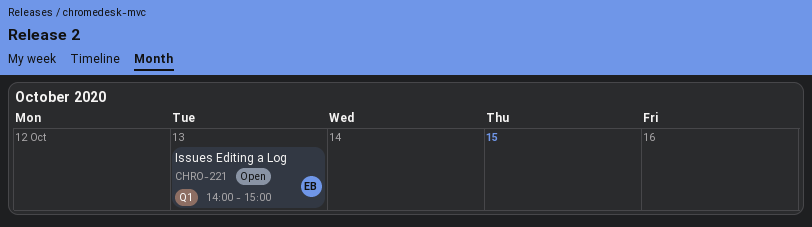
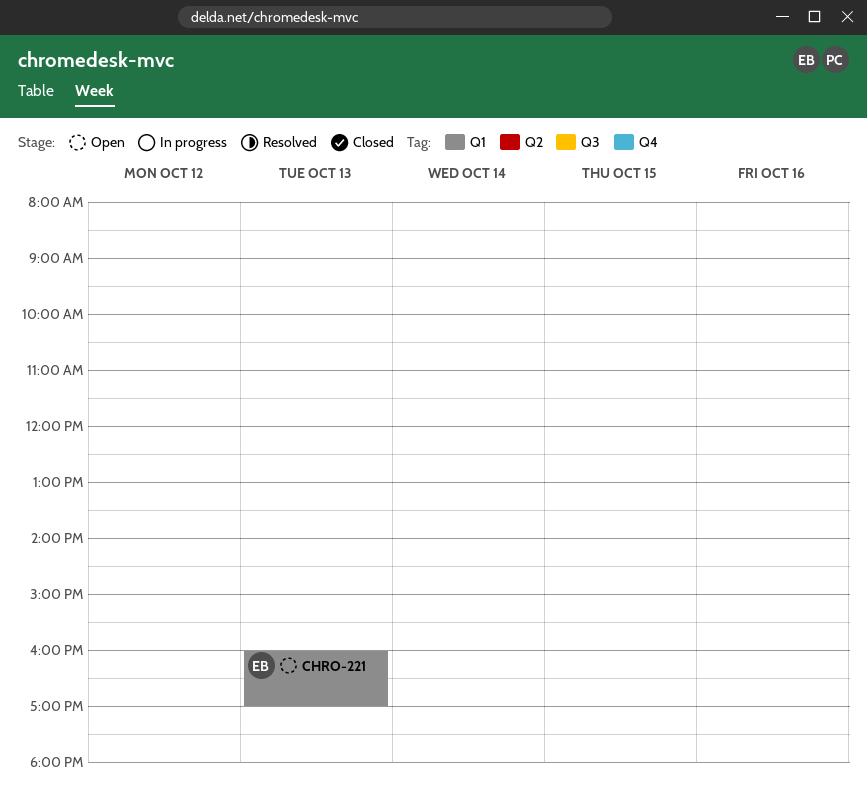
CHRO-221, begins: 14:00 -> 16:00
CHRO-221, ends: 15:00 -> 17:00

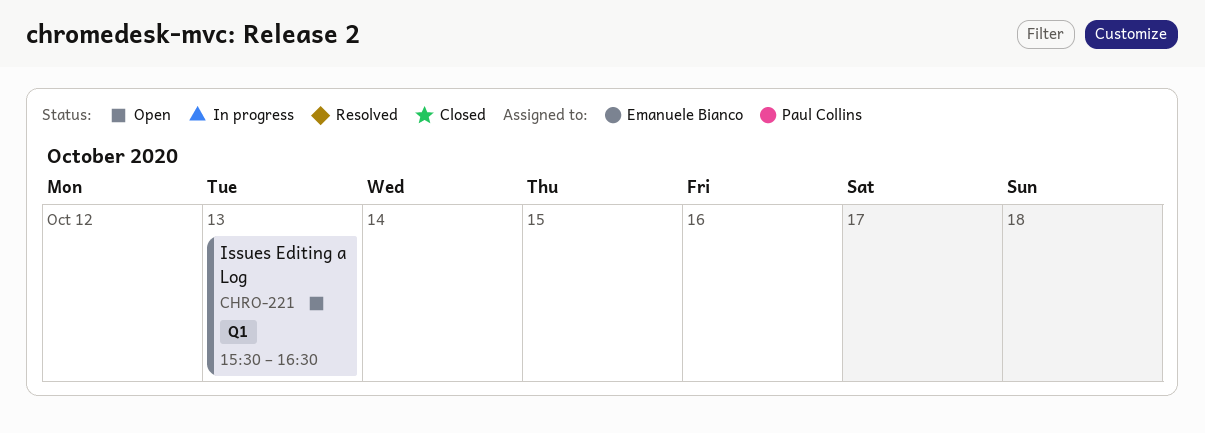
CHRO-221, begins: 16:00 -> 15:30
CHRO-221, ends: 17:00 -> 16:30

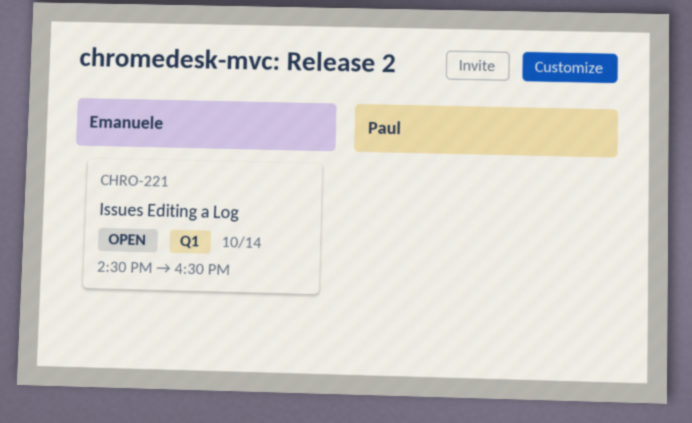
CHRO-221, day: Oct 13 -> Oct 14
CHRO-221, begins: 15:30 -> 14:30

